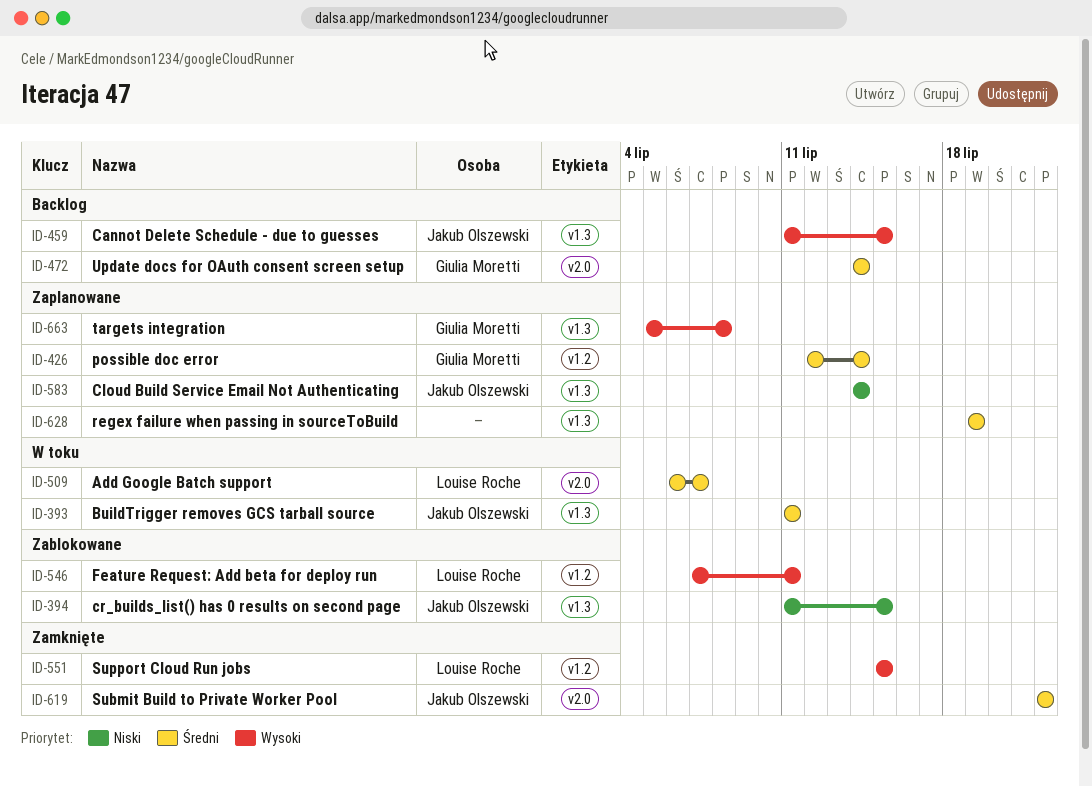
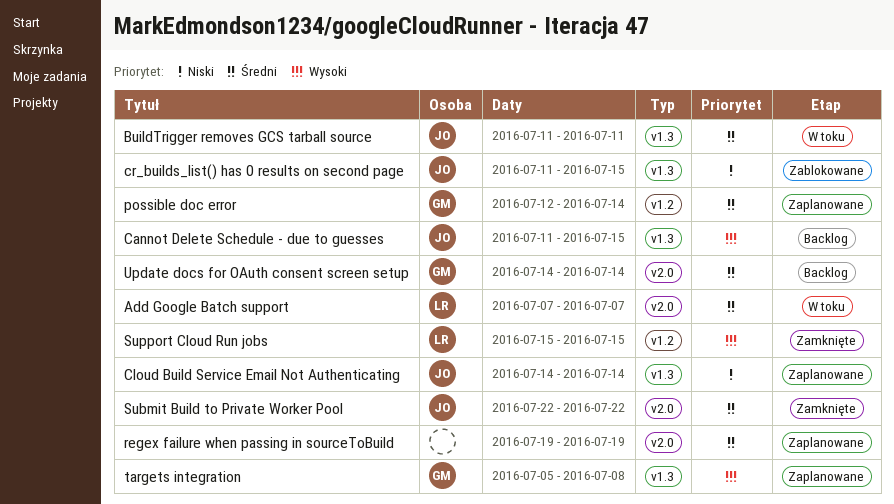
Add Google Batch support, start: Jul 6 -> Jul 7
Feature Request: Add beta for deploy run: present -> none
regex failure when passing in sourceToBuild, label: v1.3 -> v2.0

